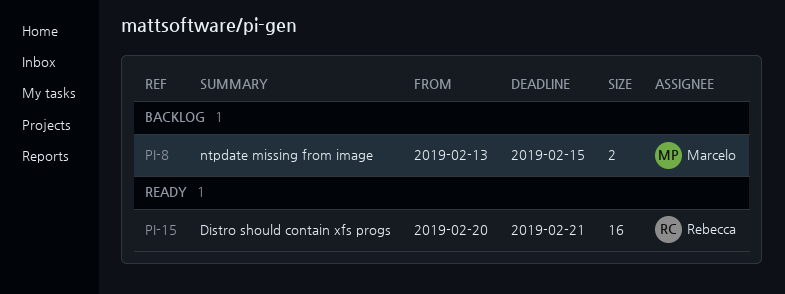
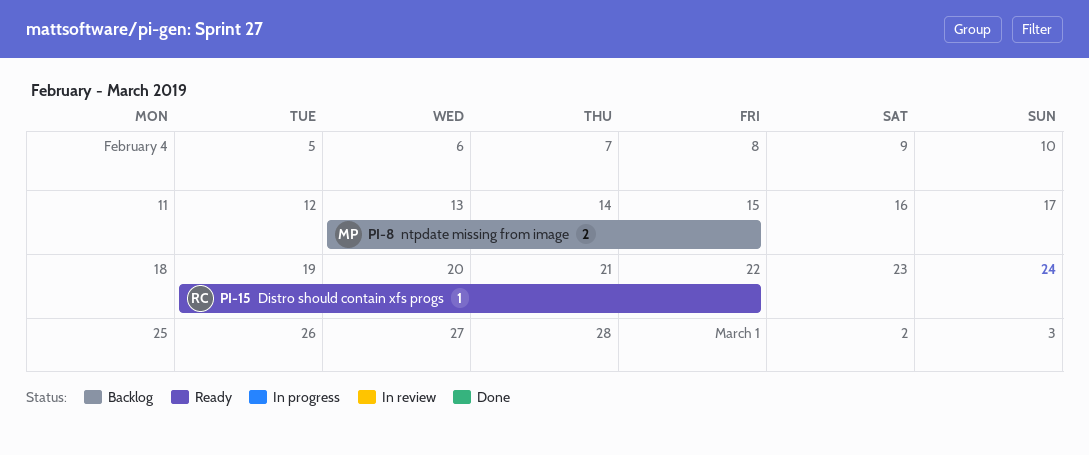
PI-15, estimate: 16 -> 1
PI-15, start: Feb 20 -> Feb 19
PI-15, due: Feb 21 -> Feb 22

